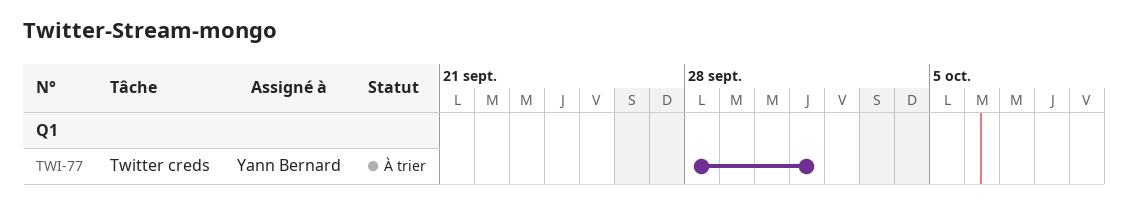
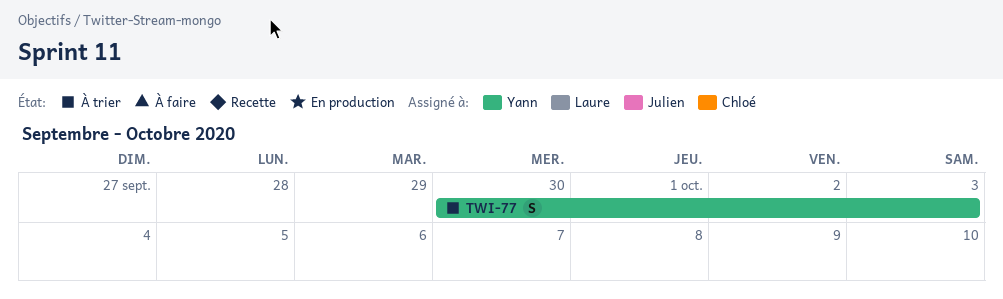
TWI-77, start: Sep 28 -> Sep 30
TWI-77, due: Oct 1 -> Oct 3

